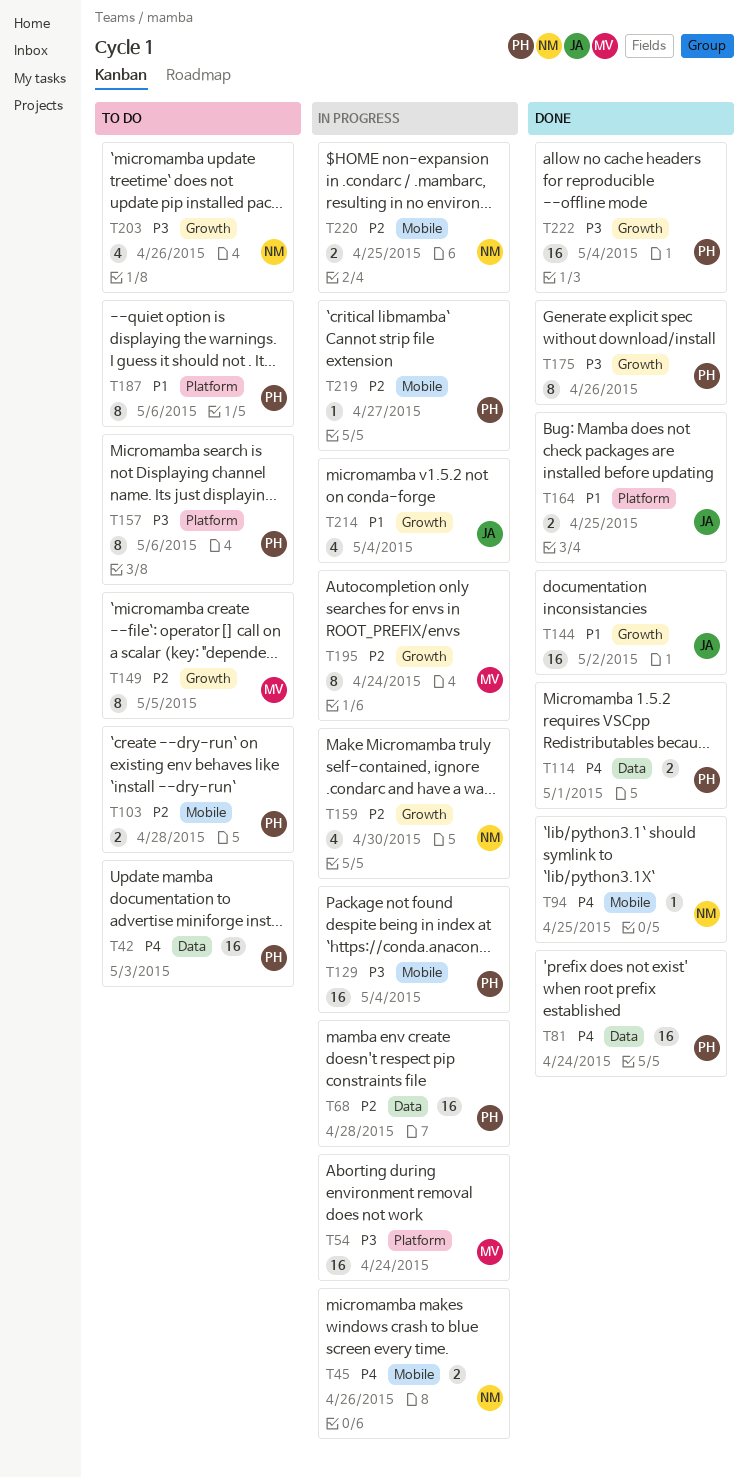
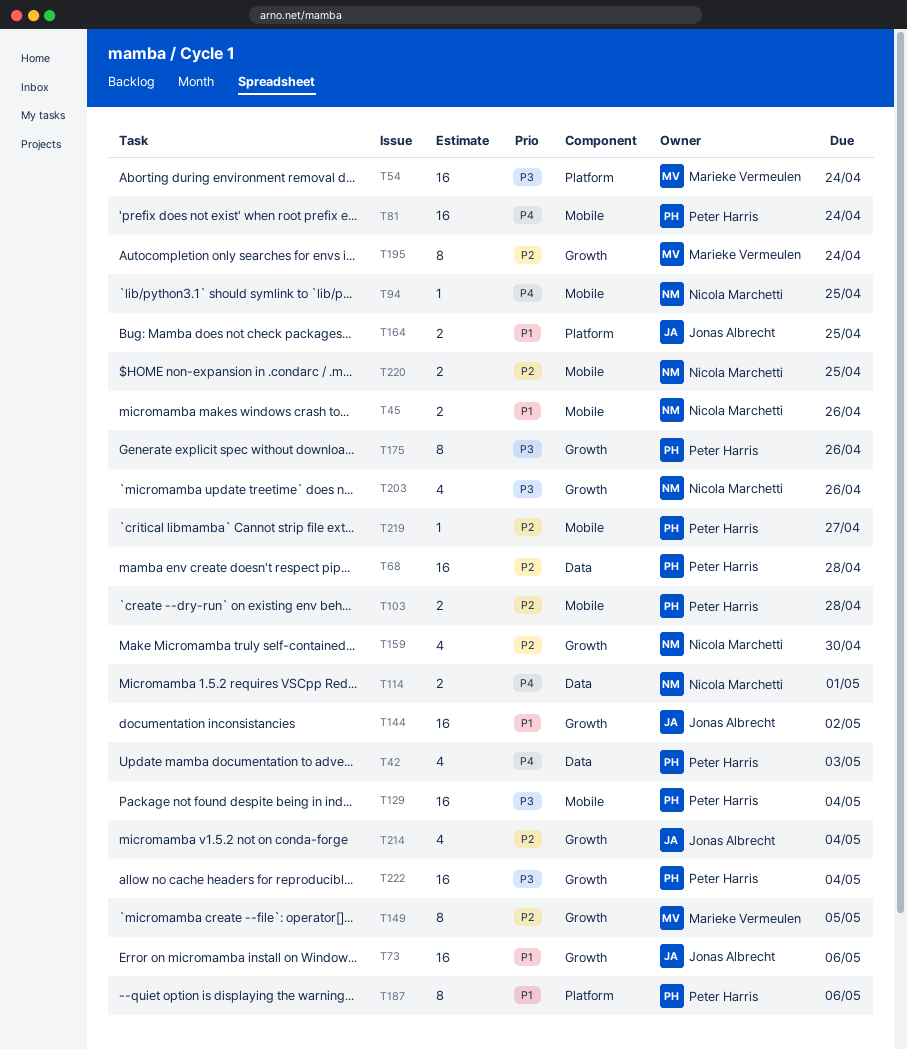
T42, estimate: 16 -> 4
T45, priority: P4 -> P1
T73: none -> present
T81, label: Data -> Mobile
T114, owner: Peter Harris -> Nicola Marchetti
T157: present -> none
T214, priority: P1 -> P2

